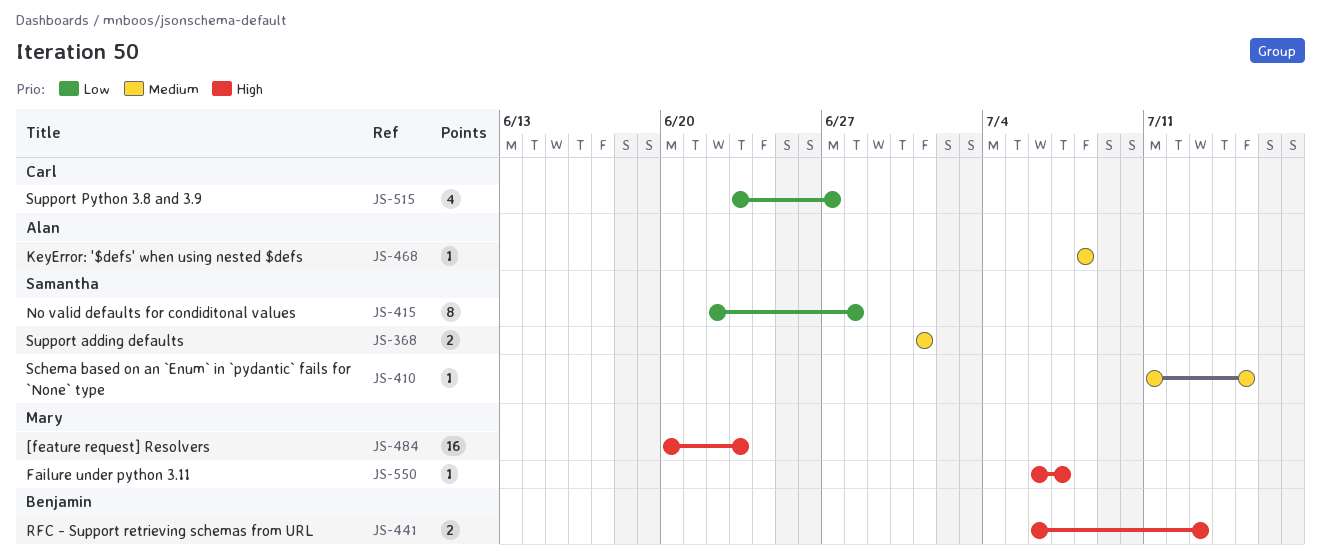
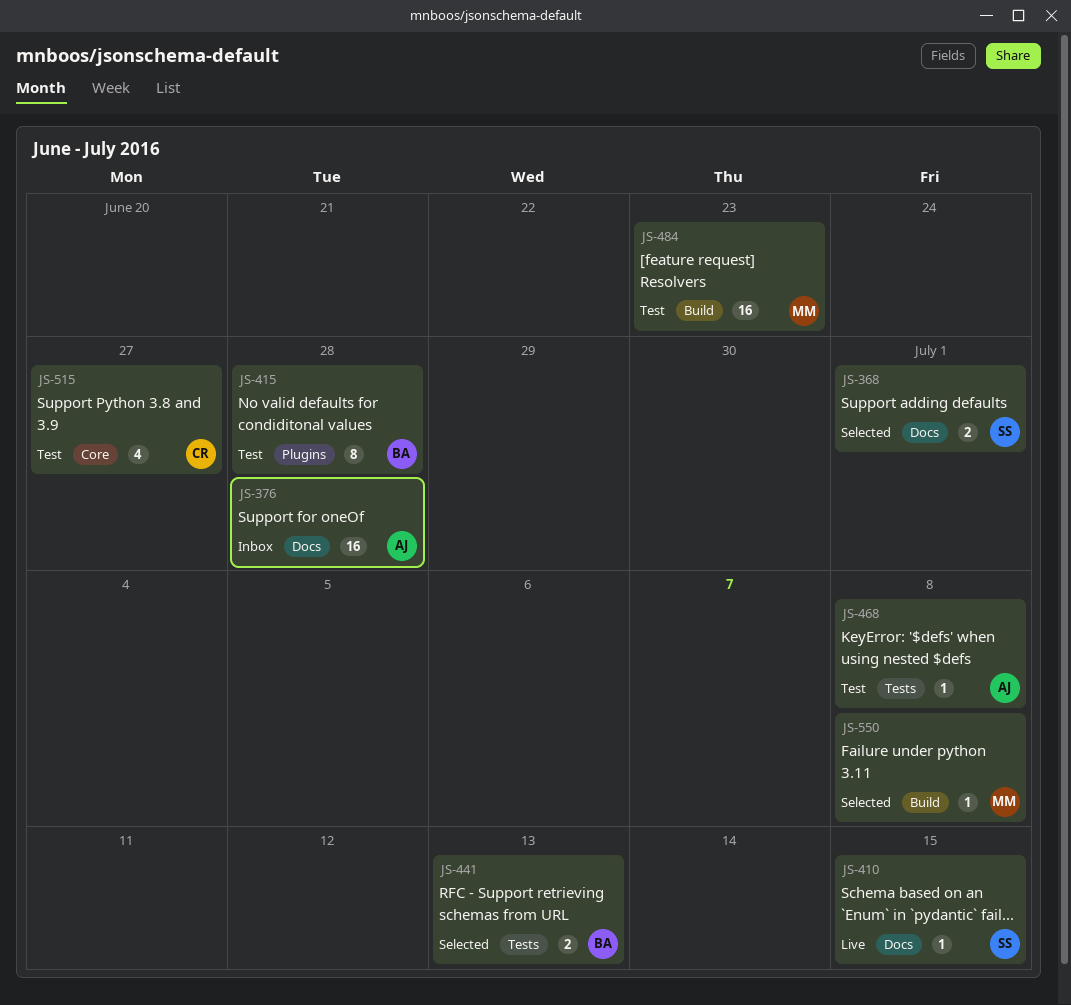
JS-376: none -> present
JS-415, owner: Samantha -> Benjamin
JS-550, due: Jul 7 -> Jul 8

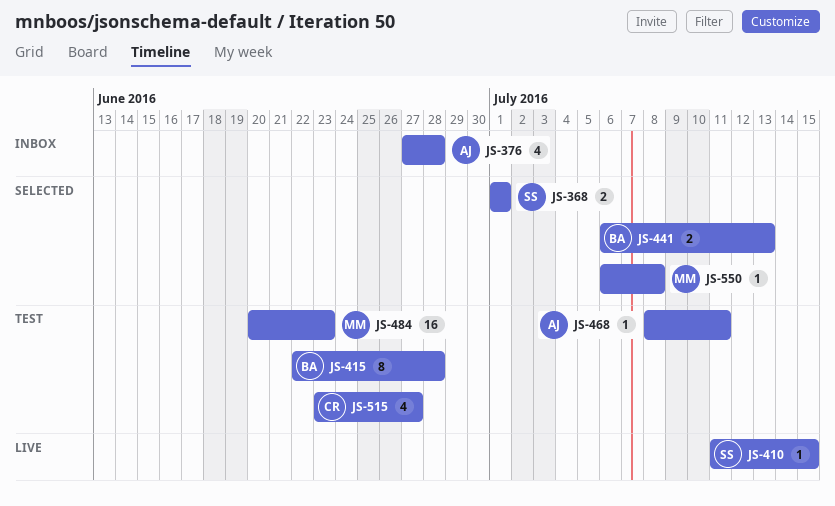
JS-376, estimate: 16 -> 4
JS-468, due: Jul 8 -> Jul 11

